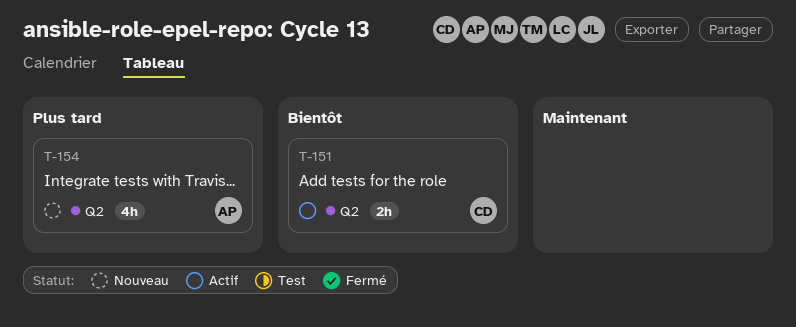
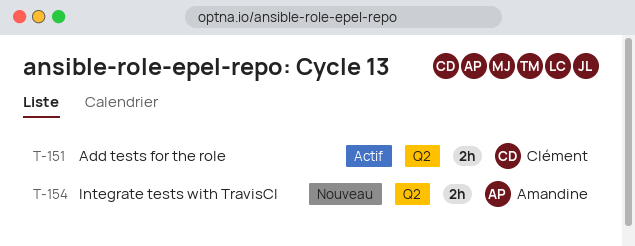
T-154, estimate: 4h -> 2h

